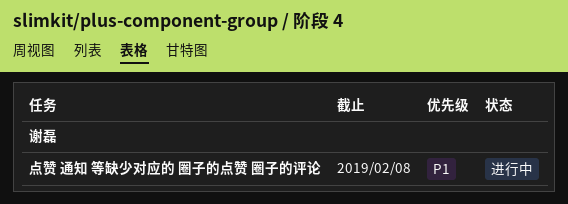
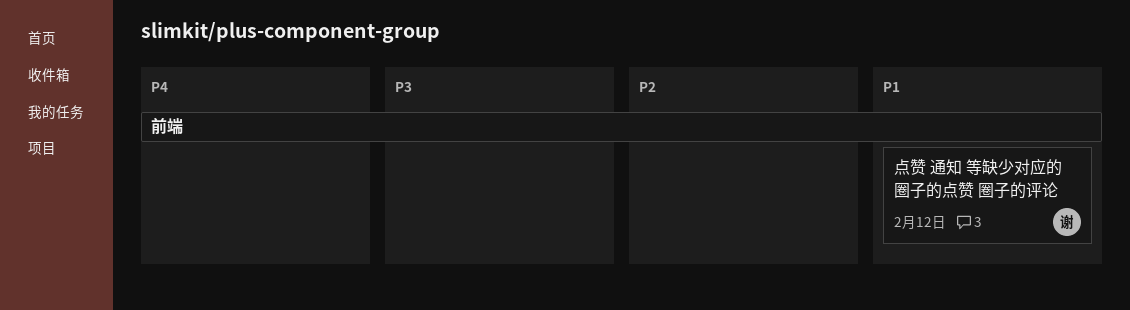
点赞 通知 等缺少对应的 圈子的点赞 圈子的评论, due: Feb 8 -> Feb 12

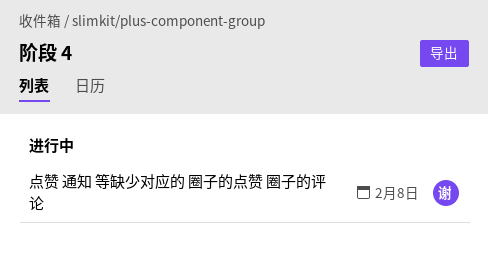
点赞 通知 等缺少对应的 圈子的点赞 圈子的评论, due: Feb 12 -> Feb 8

